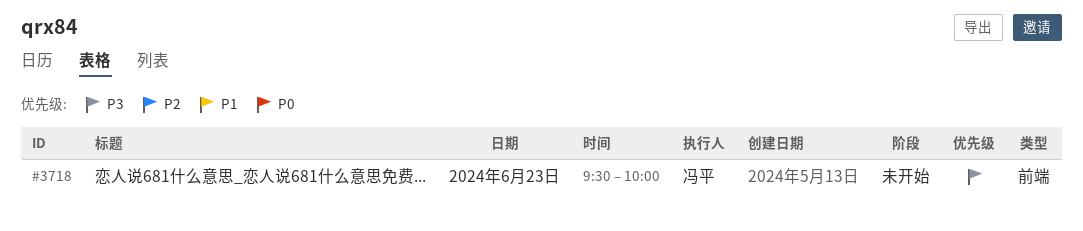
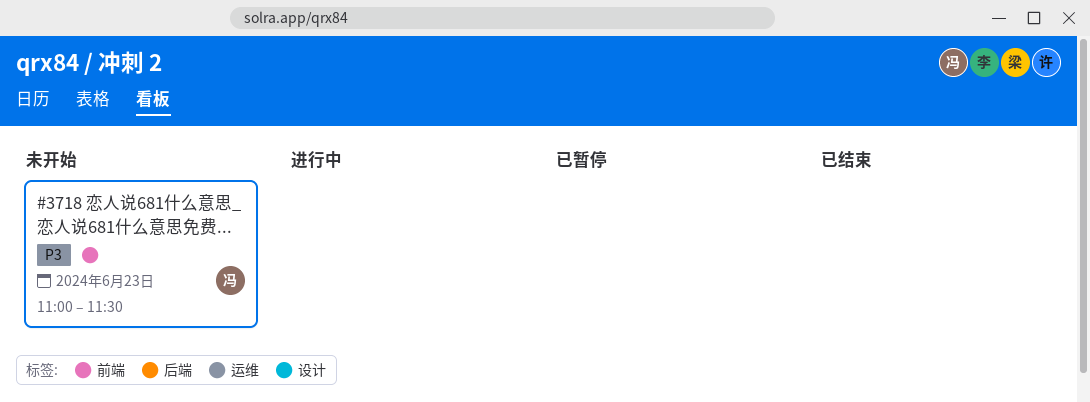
#3718, begins: 09:30 -> 11:00
#3718, ends: 10:00 -> 11:30

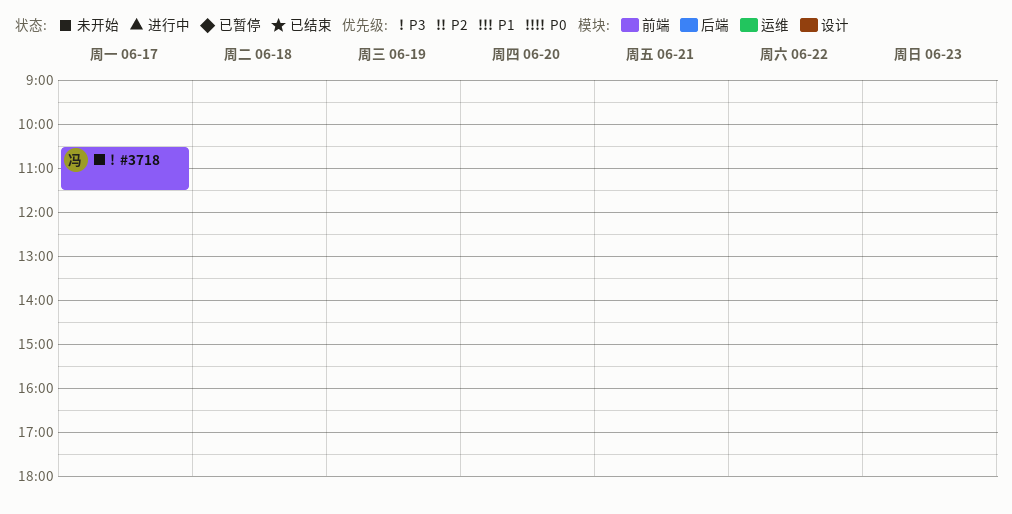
#3718, day: Jun 23 -> Jun 17
#3718, begins: 11:00 -> 10:30

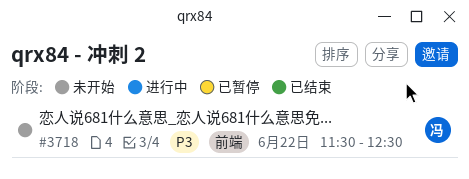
#3718, day: Jun 17 -> Jun 22
#3718, begins: 10:30 -> 11:30
#3718, ends: 11:30 -> 12:30

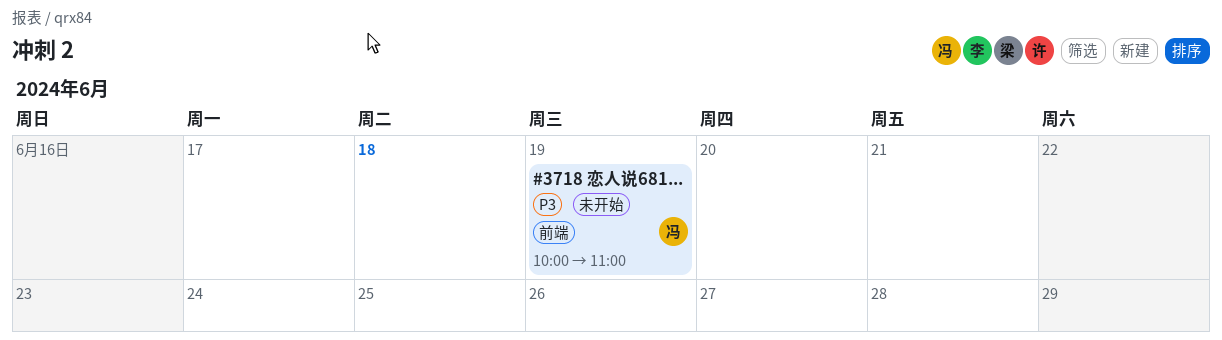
#3718, day: Jun 22 -> Jun 19
#3718, begins: 11:30 -> 10:00
#3718, ends: 12:30 -> 11:00

